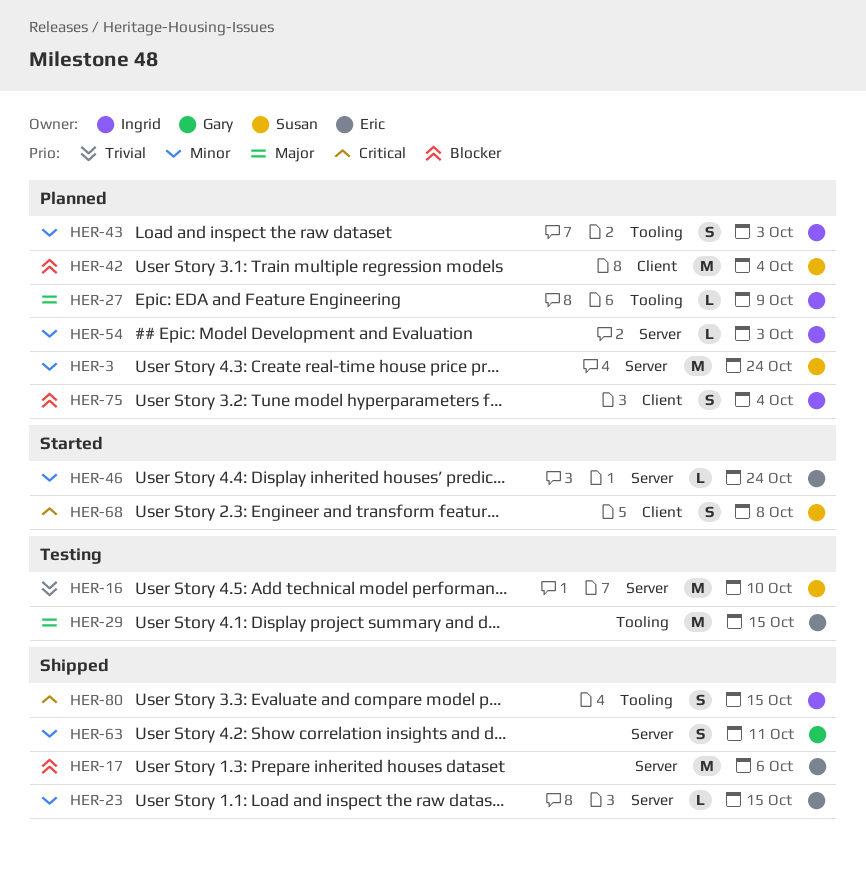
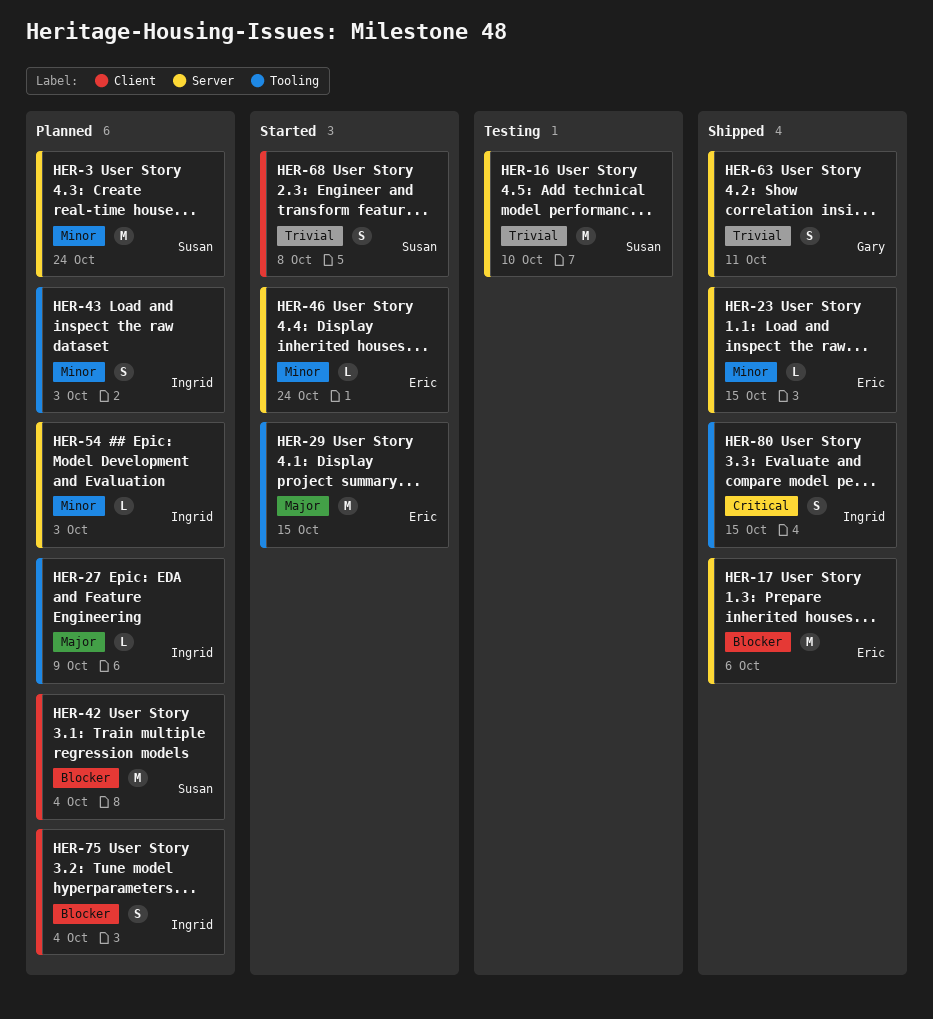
HER-29, status: Testing -> Started
HER-63, priority: Minor -> Trivial
HER-68, priority: Critical -> Trivial

